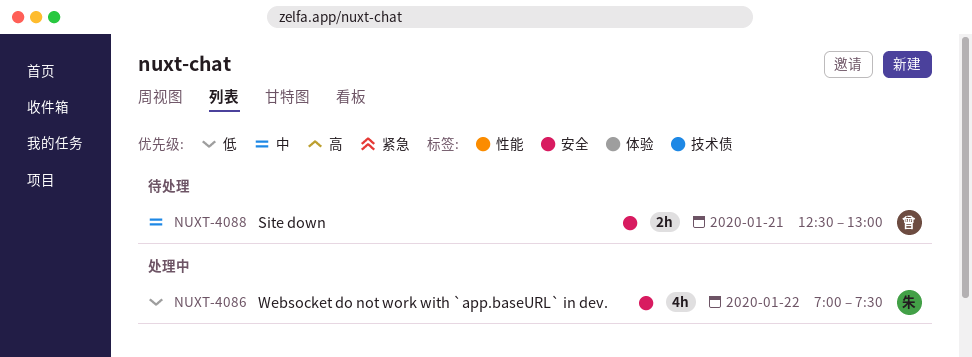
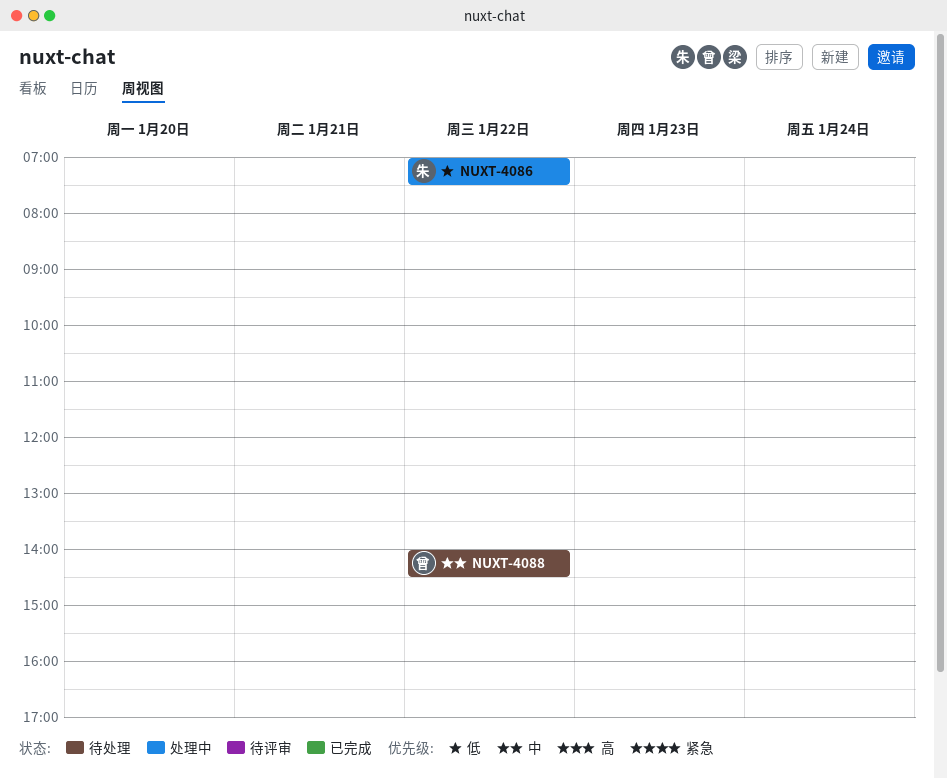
NUXT-4088, day: Jan 21 -> Jan 22
NUXT-4088, begins: 12:30 -> 14:00
NUXT-4088, ends: 13:00 -> 14:30

